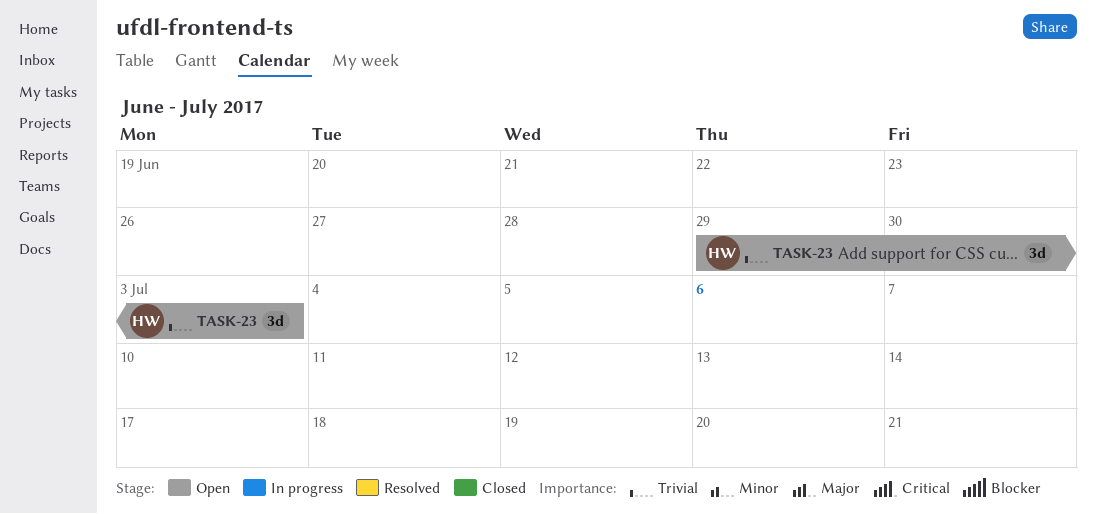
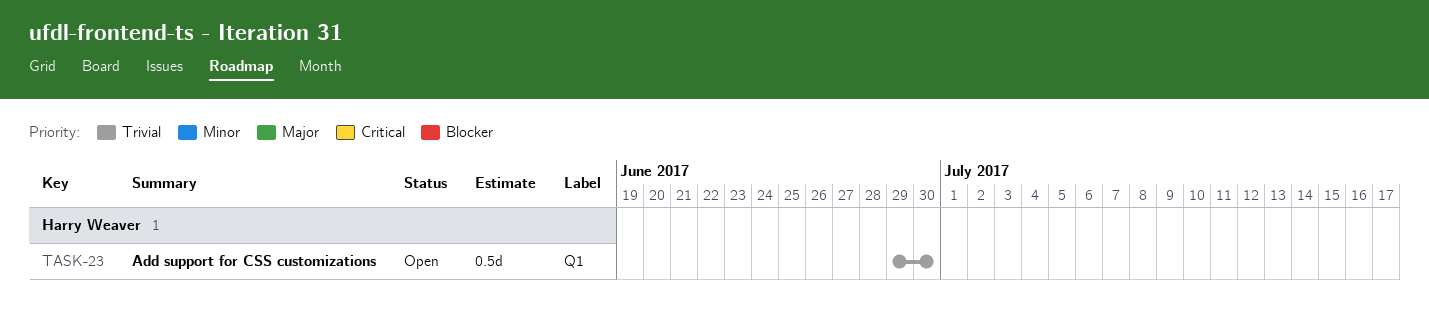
TASK-23, estimate: 3d -> 0.5d
TASK-23, due: Jul 3 -> Jun 30

